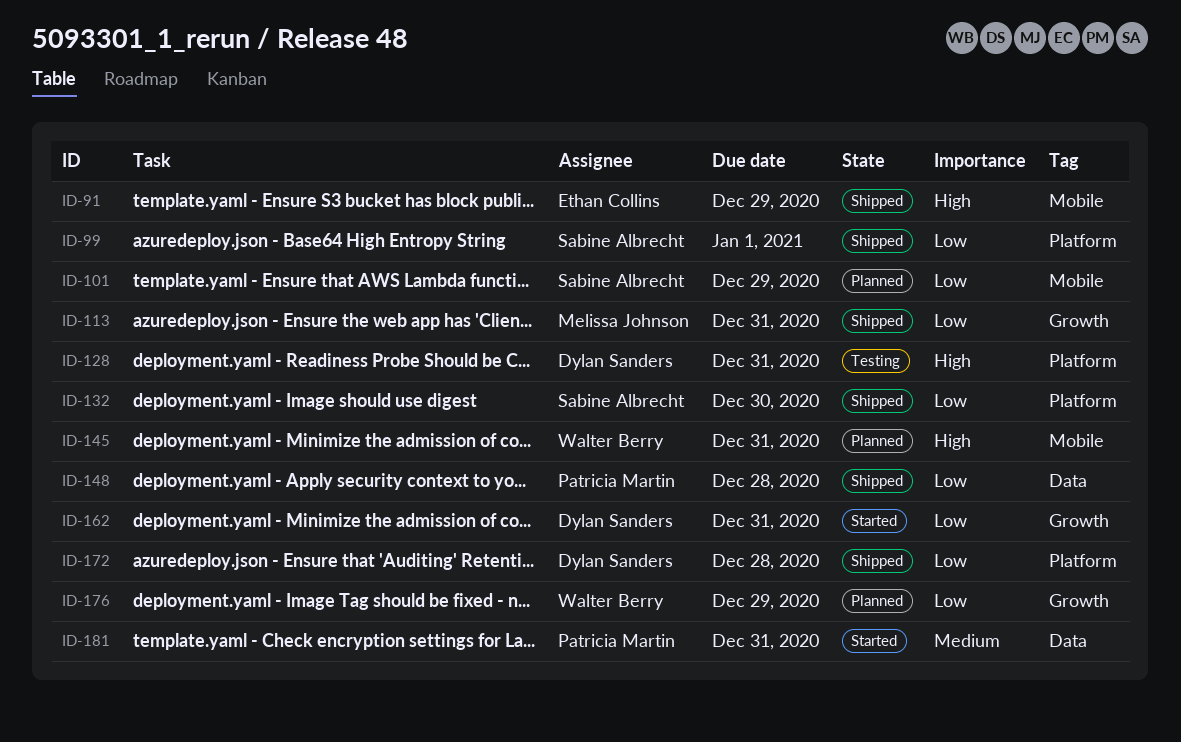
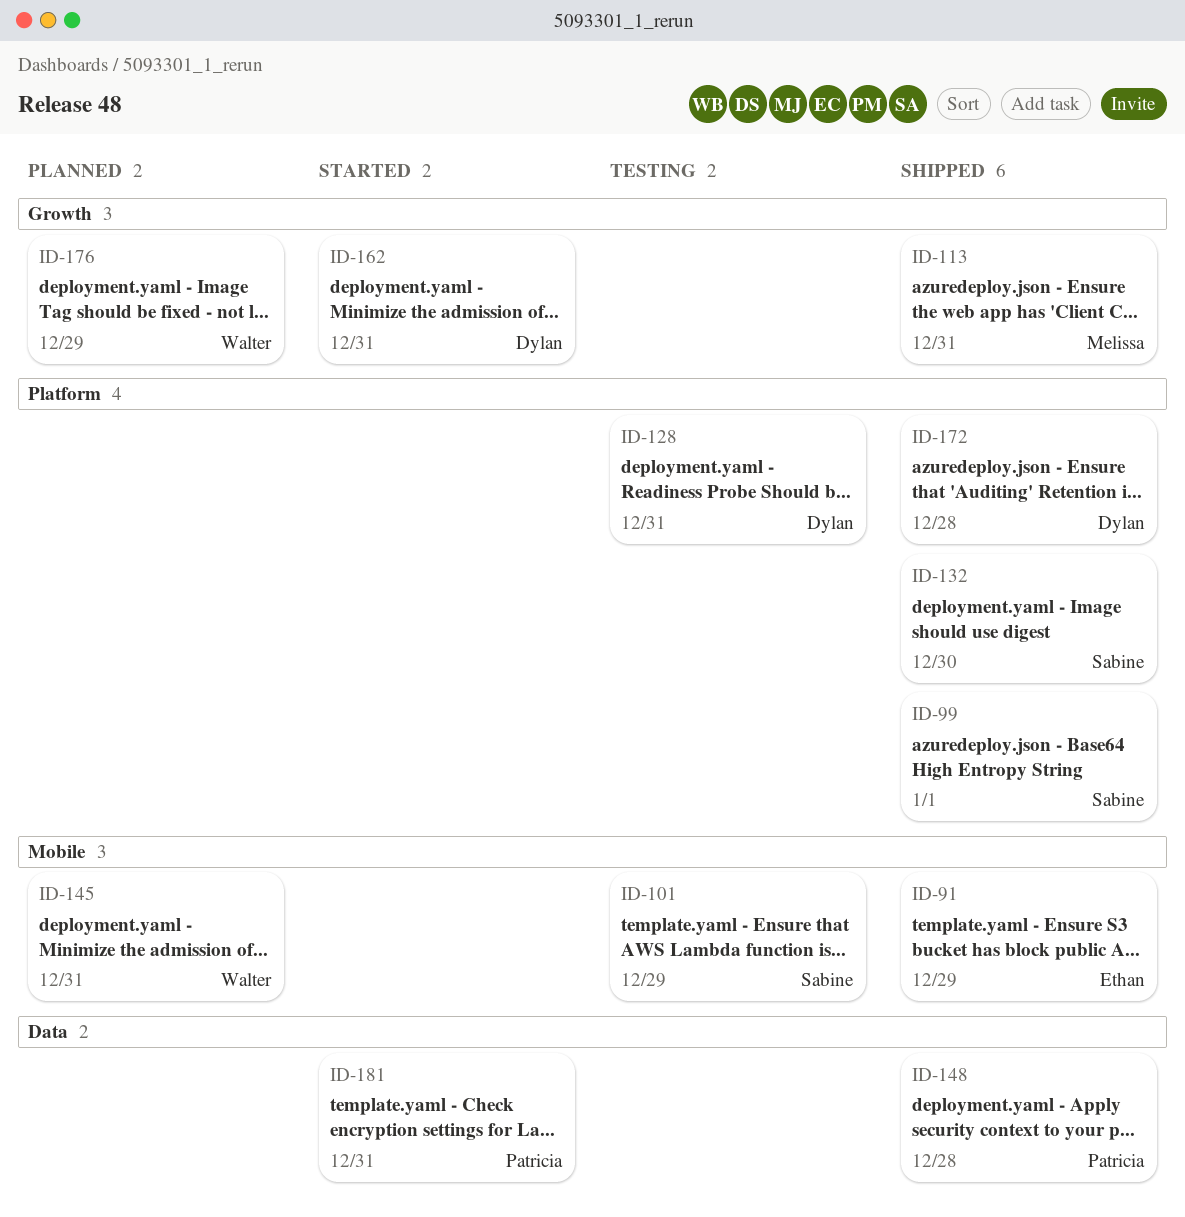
ID-101, status: Planned -> Testing

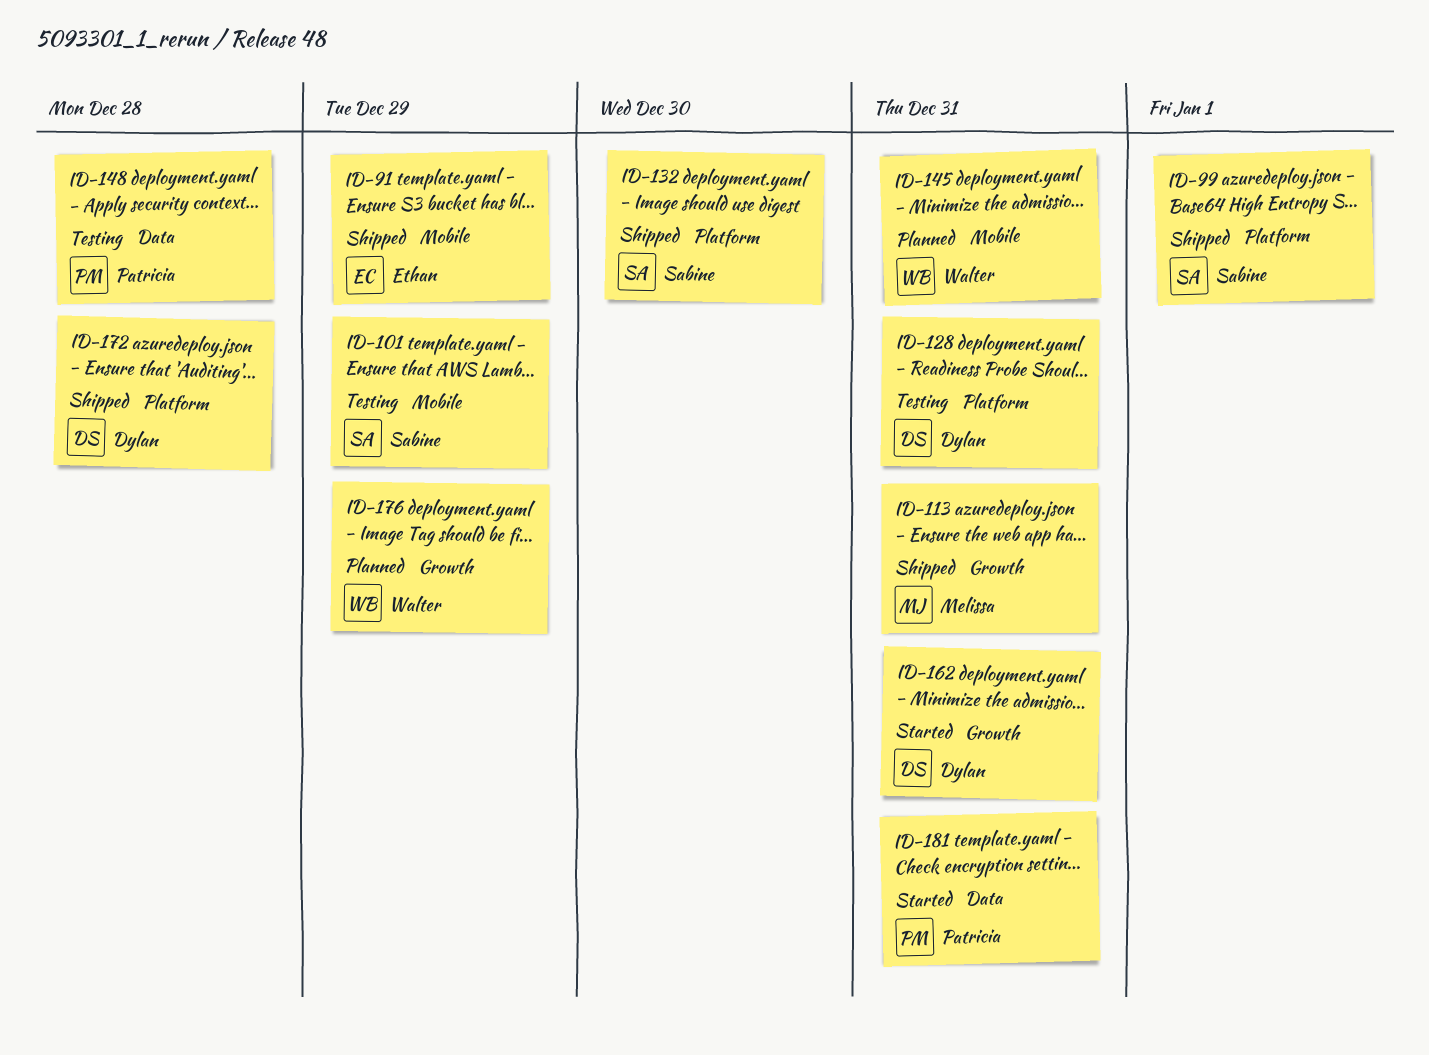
ID-148, status: Shipped -> Testing

